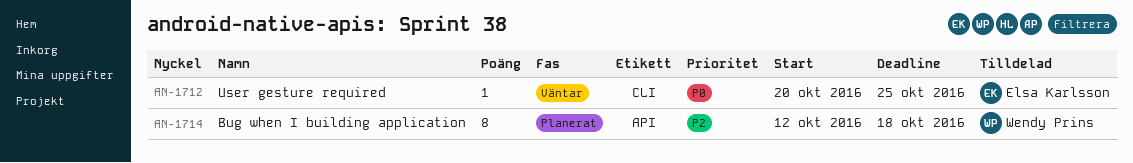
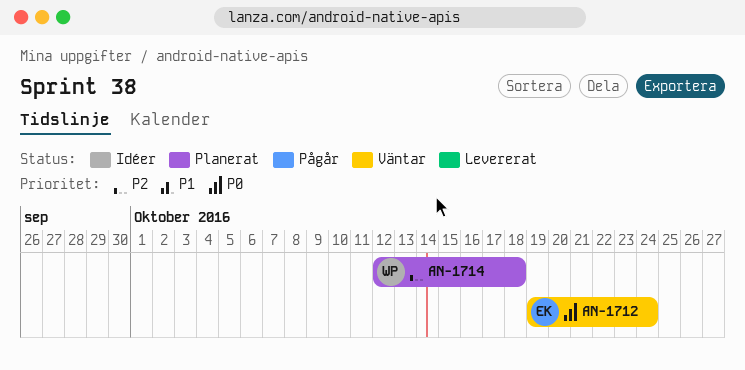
AN-1712, start: Oct 20 -> Oct 19
AN-1712, due: Oct 25 -> Oct 24

